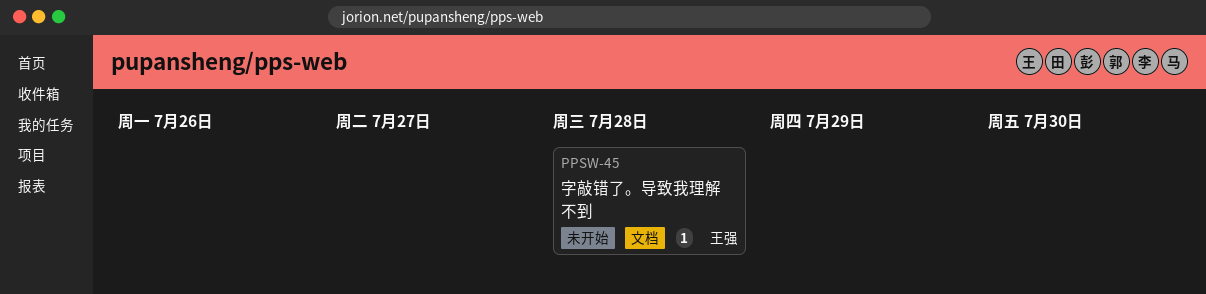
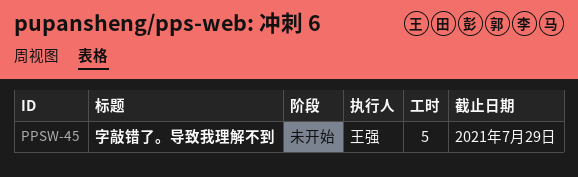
PPSW-45, estimate: 1 -> 5
PPSW-45, due: Jul 28 -> Jul 29

